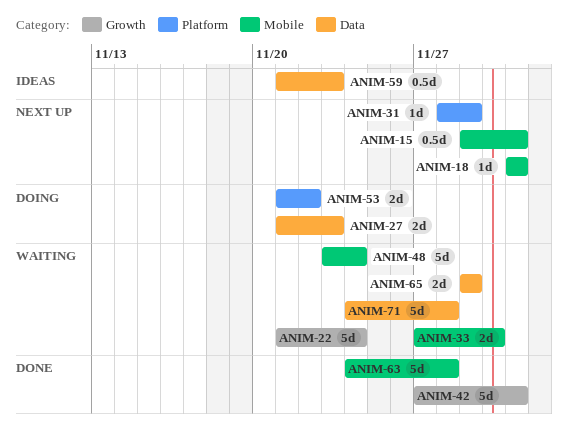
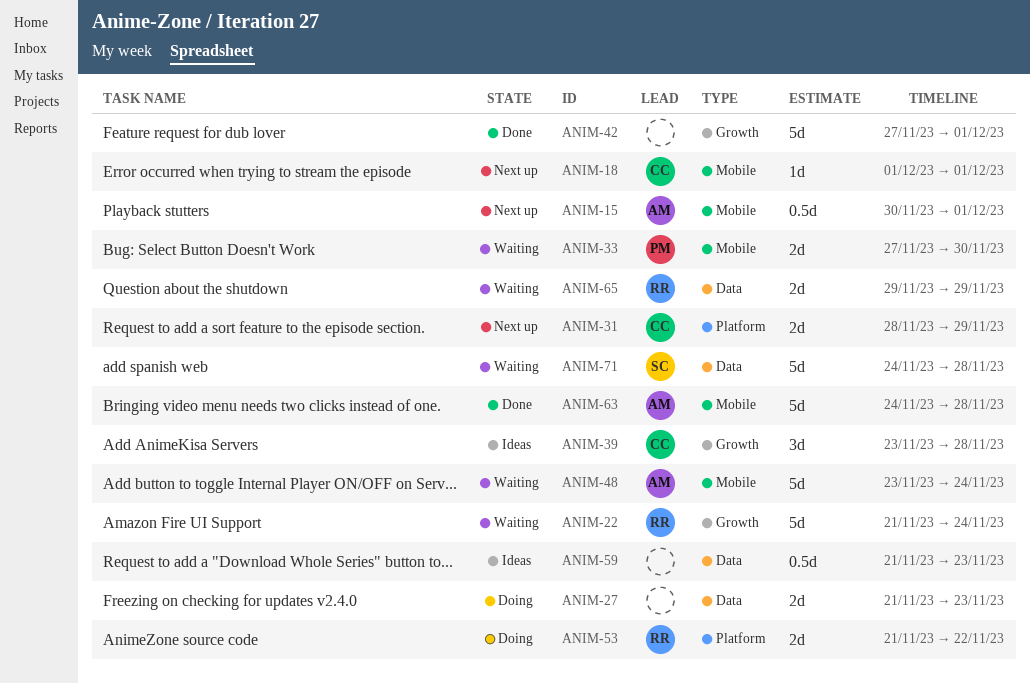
ANIM-15, start: Nov 29 -> Nov 30
ANIM-31, estimate: 1d -> 2d
ANIM-39: none -> present

